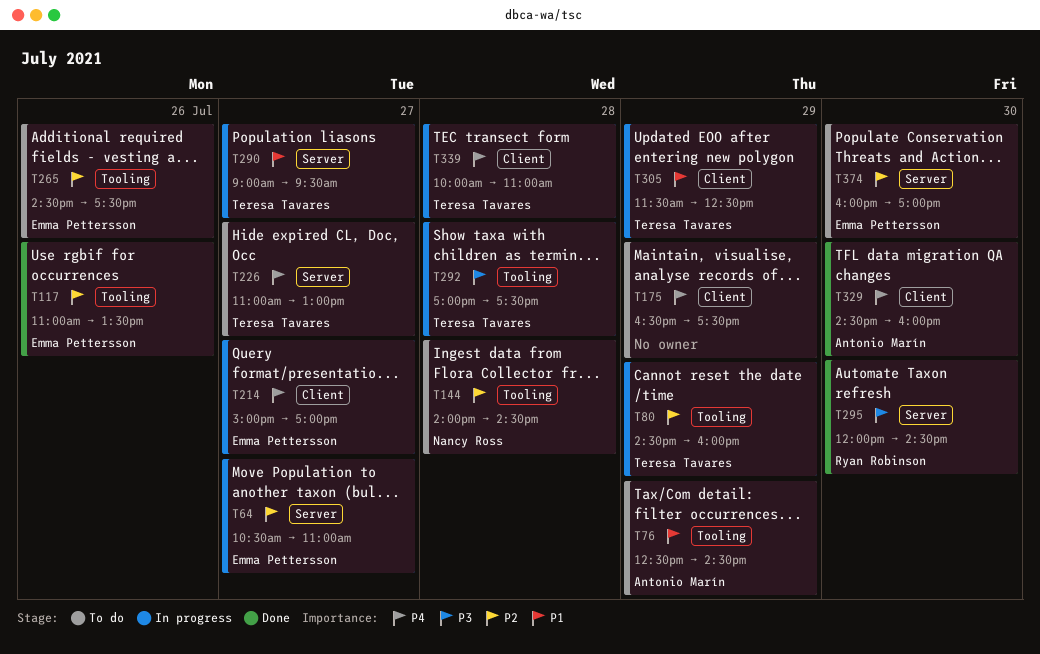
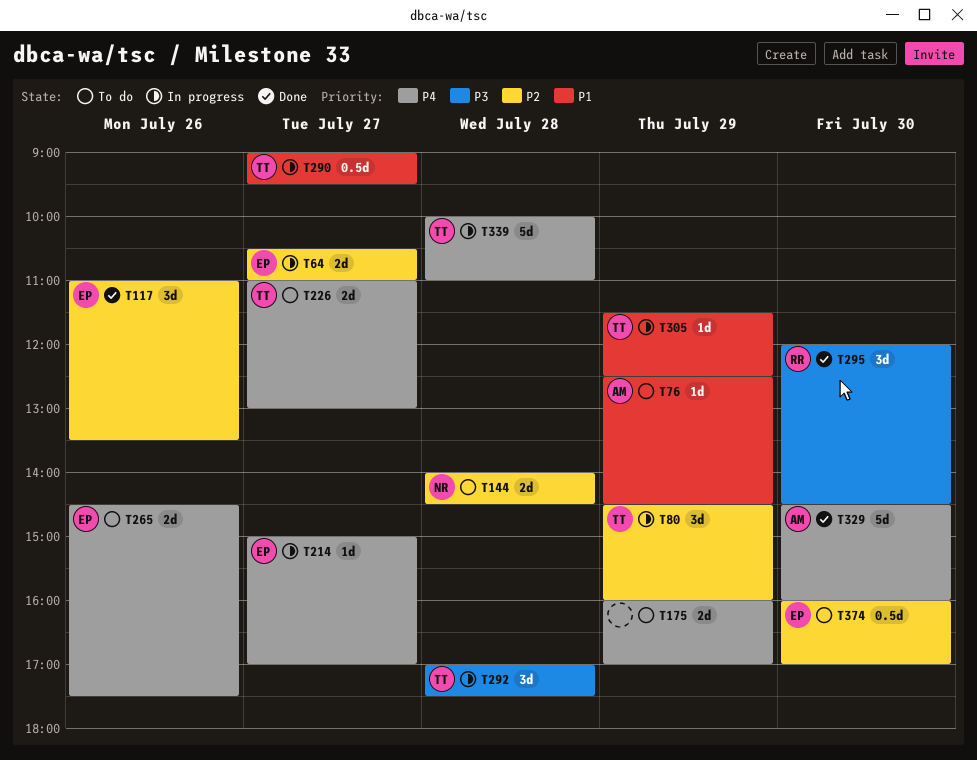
T175, begins: 16:30 -> 16:00
T175, ends: 17:30 -> 17:00
T265, priority: P2 -> P4

